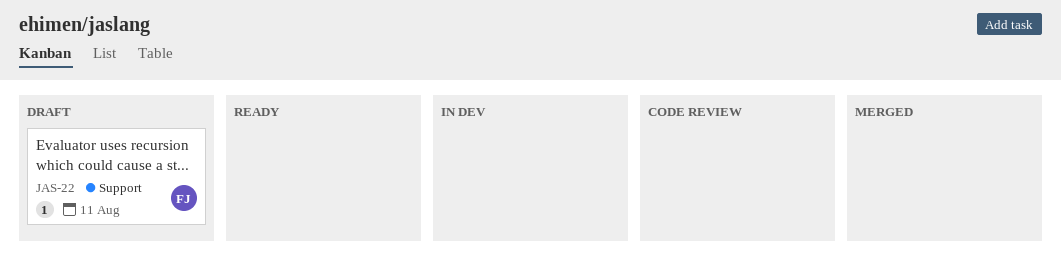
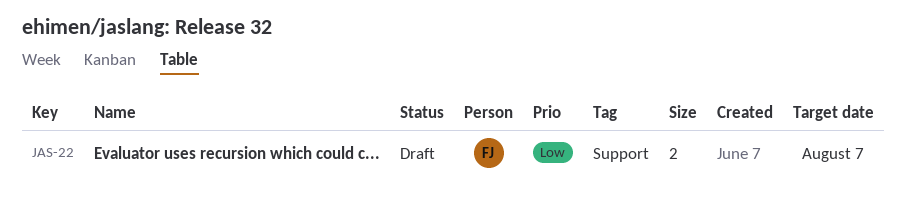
JAS-22, estimate: 1 -> 2
JAS-22, due: Aug 11 -> Aug 7

